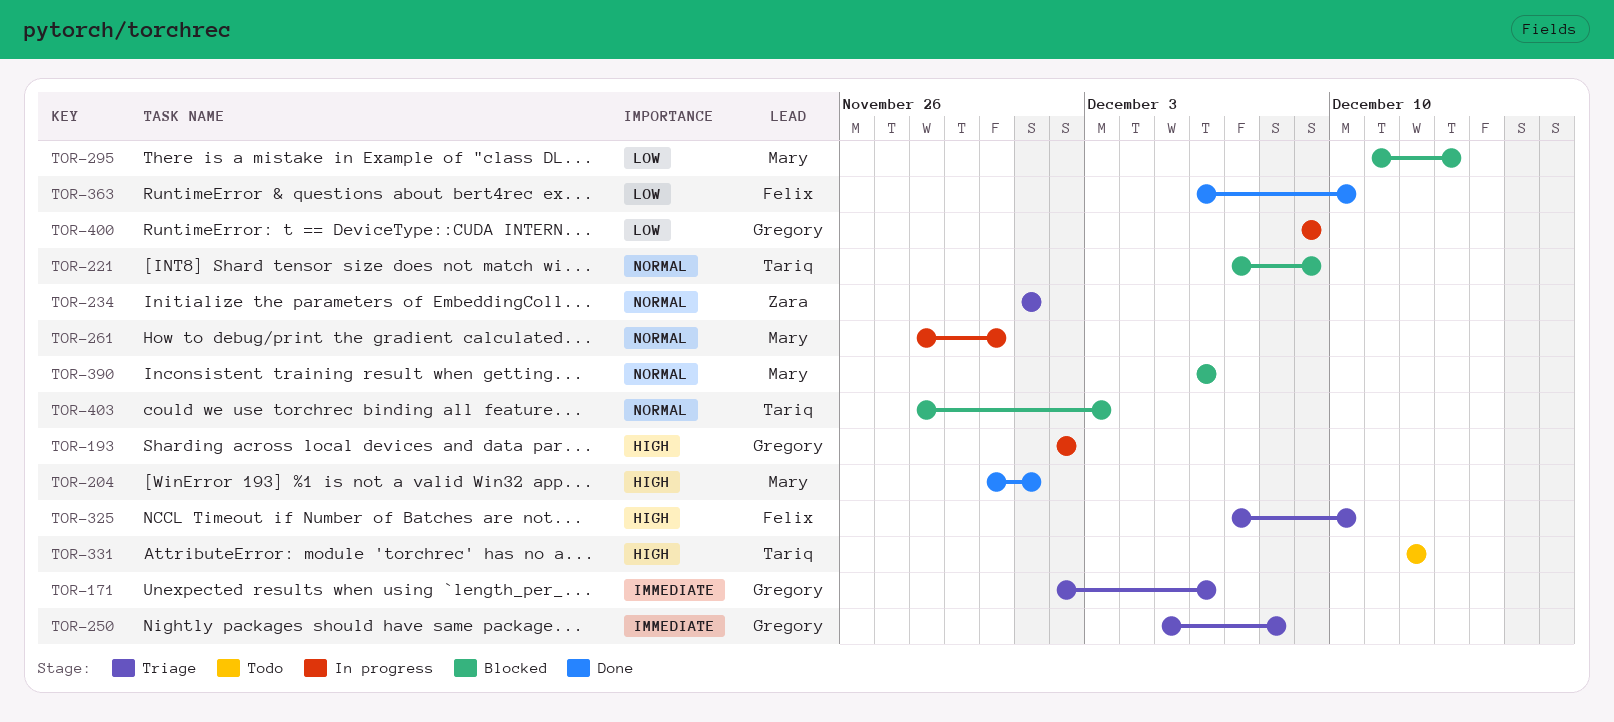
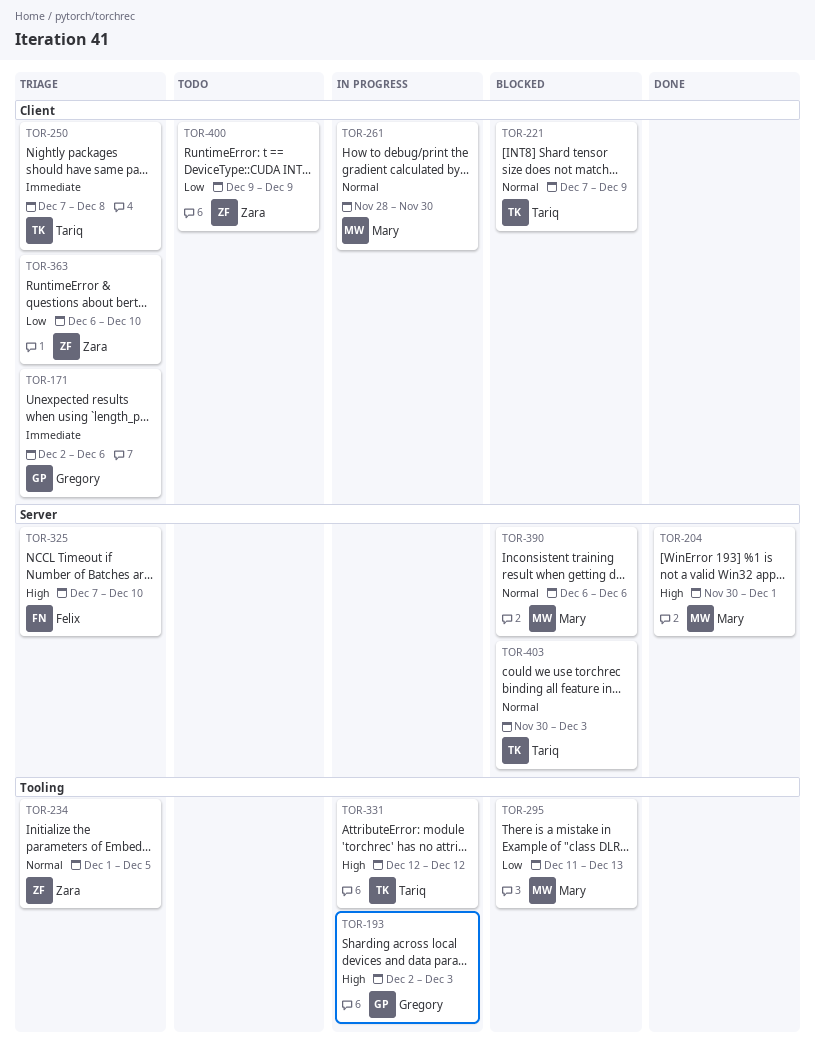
TOR-193, due: Dec 2 -> Dec 3
TOR-234, due: Dec 1 -> Dec 5
TOR-250, owner: Gregory -> Tariq
TOR-250, start: Dec 5 -> Dec 7
TOR-331, status: Todo -> In progress
TOR-363, status: Done -> Triage
TOR-363, owner: Felix -> Zara
TOR-400, status: In progress -> Todo
TOR-400, owner: Gregory -> Zara
TOR-403, start: Nov 28 -> Nov 30

